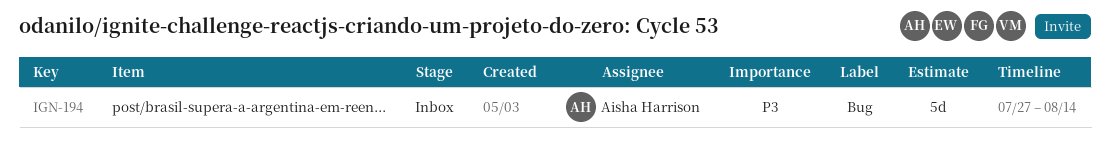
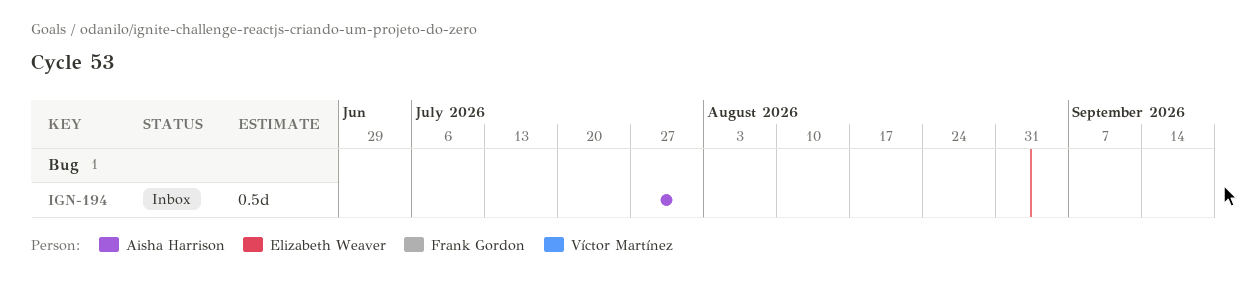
IGN-194, estimate: 5d -> 0.5d
IGN-194, due: Aug 14 -> Jul 31

